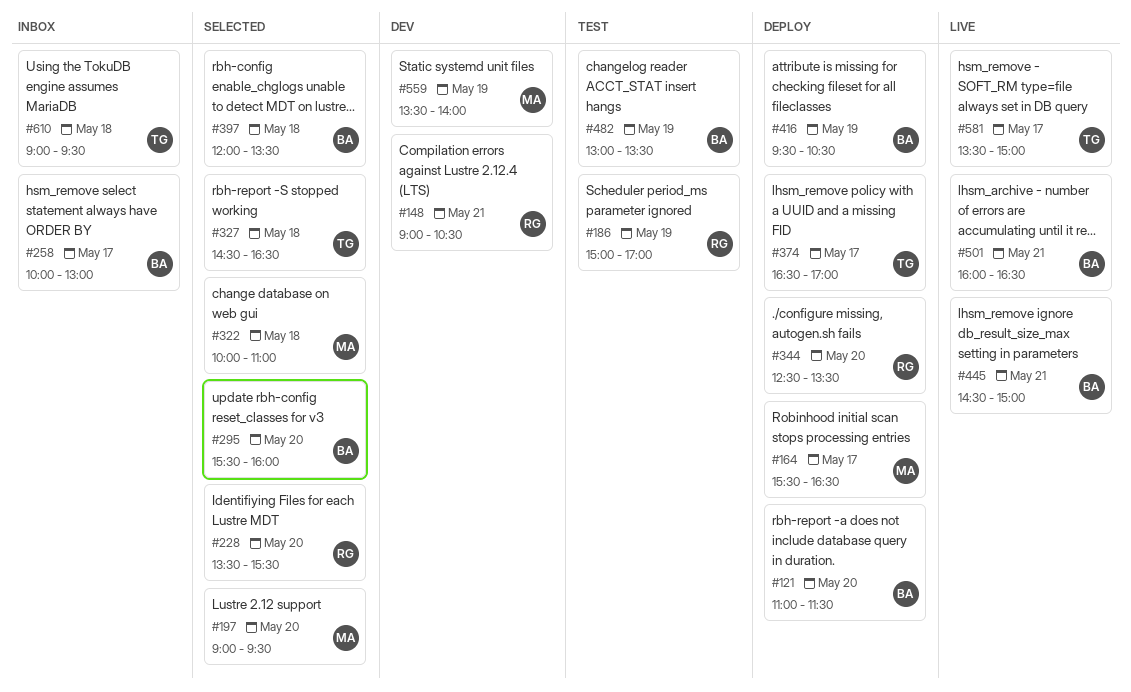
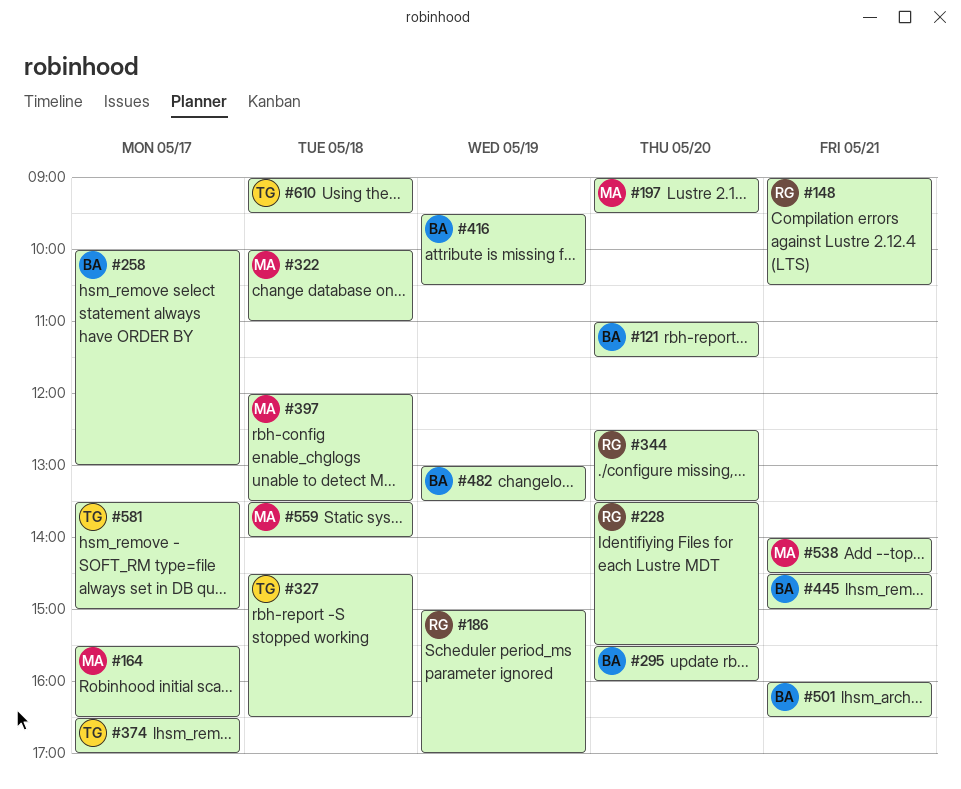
#397, owner: BA -> MA
#538: none -> present
#559, day: May 19 -> May 18

